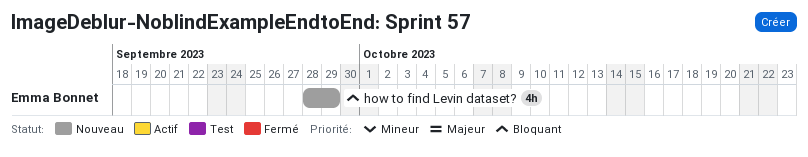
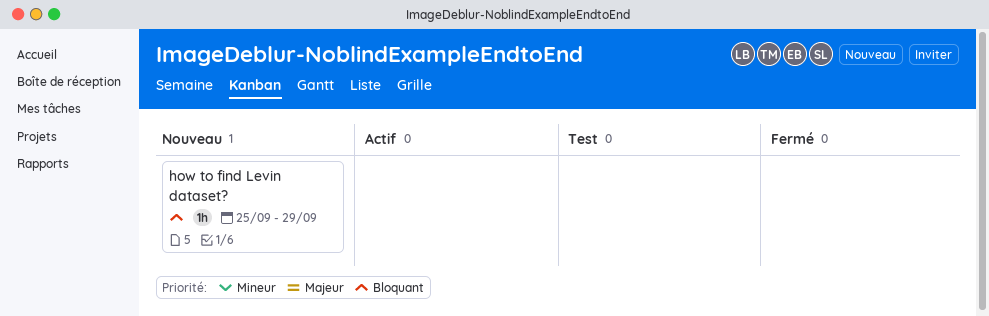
how to find Levin dataset?, estimate: 4h -> 1h
how to find Levin dataset?, start: Sep 28 -> Sep 25

